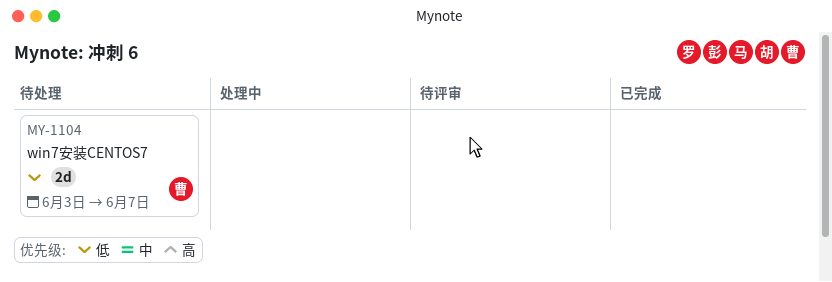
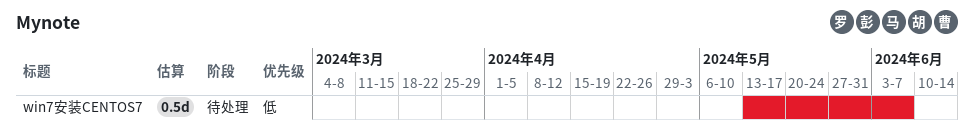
win7安装CENTOS7, estimate: 2d -> 0.5d
win7安装CENTOS7, start: Jun 3 -> May 13

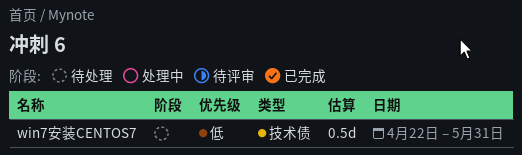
win7安装CENTOS7, start: May 13 -> Apr 22
win7安装CENTOS7, due: Jun 7 -> May 31

